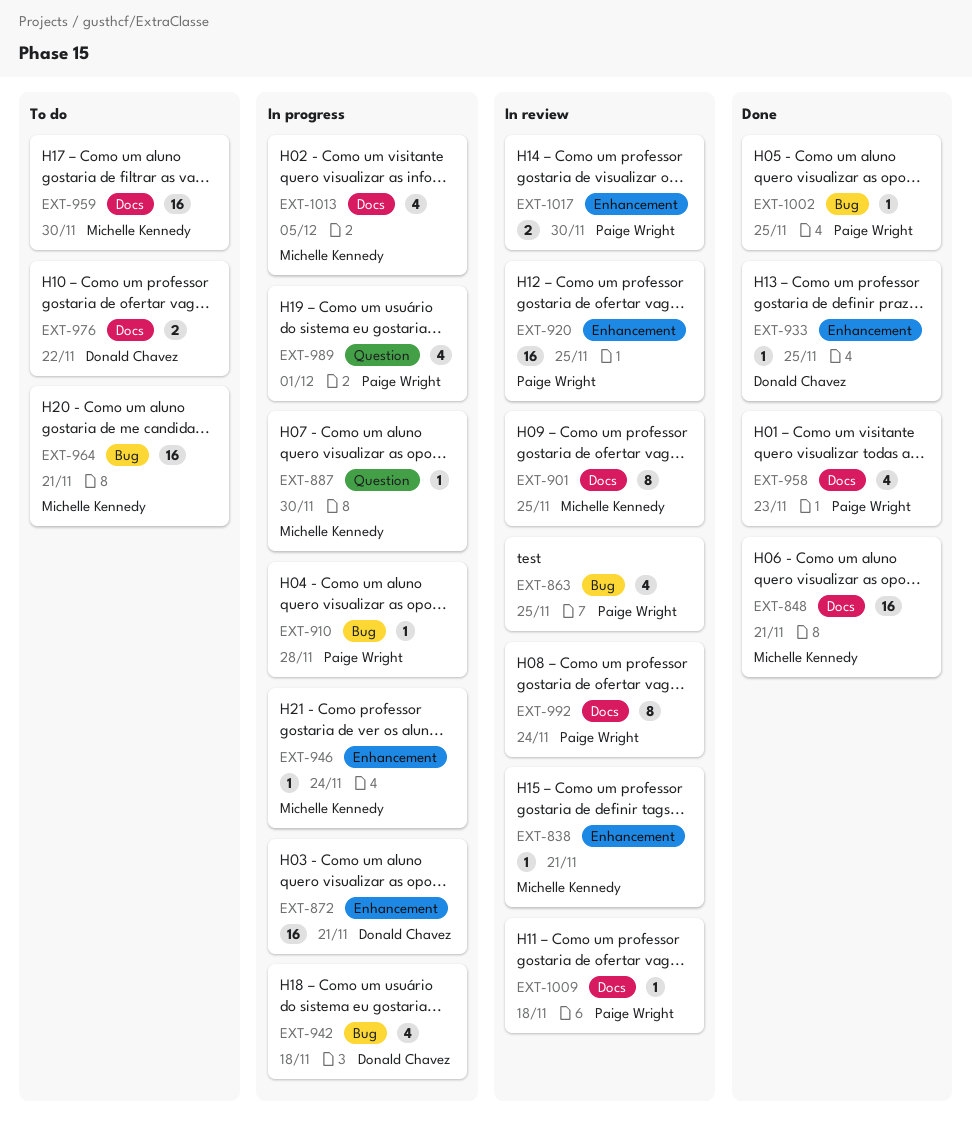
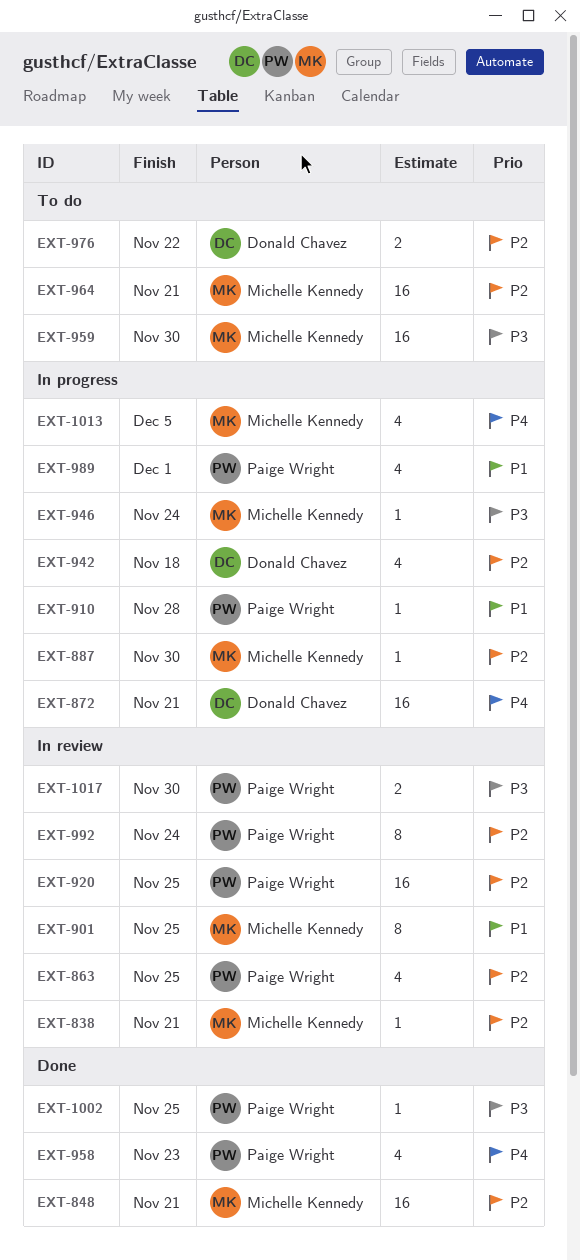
EXT-933: present -> none
EXT-1009: present -> none

